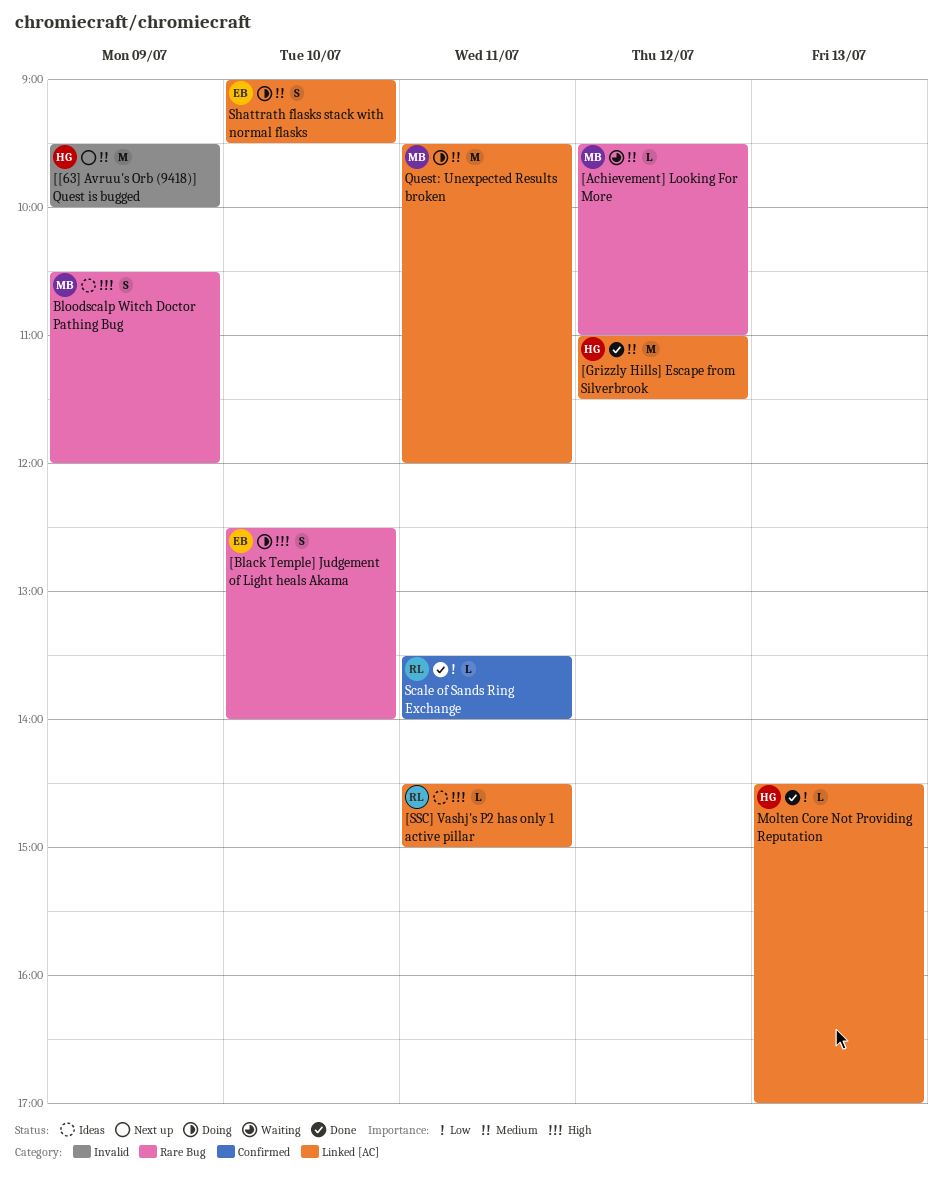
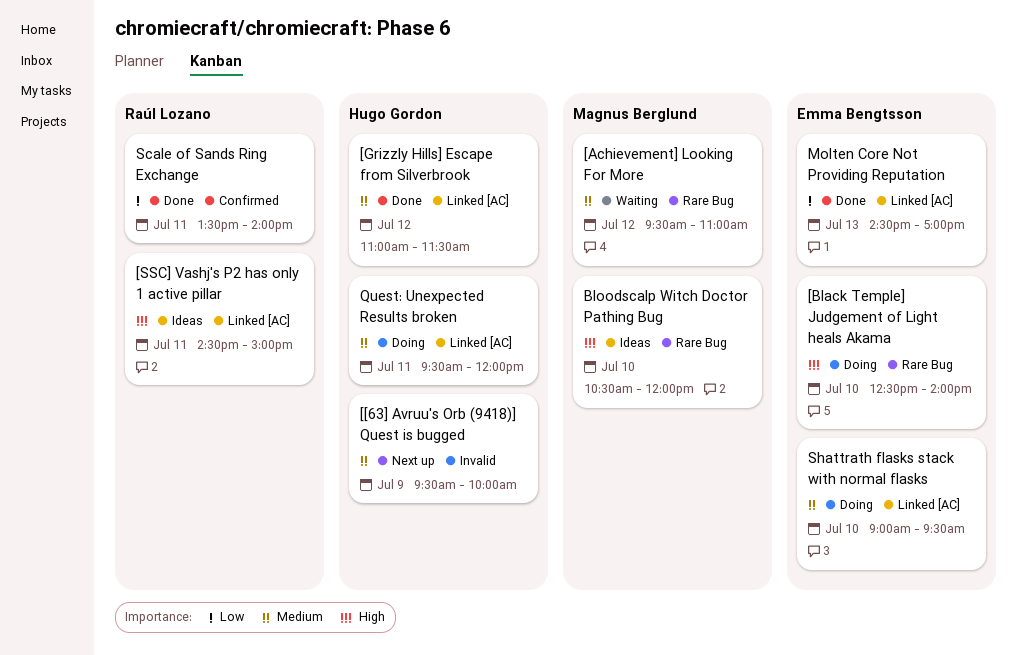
Bloodscalp Witch Doctor Pathing Bug, day: Jul 9 -> Jul 10
Molten Core Not Providing Reputation, owner: Hugo Gordon -> Emma Bengtsson
Quest: Unexpected Results broken, owner: Magnus Berglund -> Hugo Gordon

